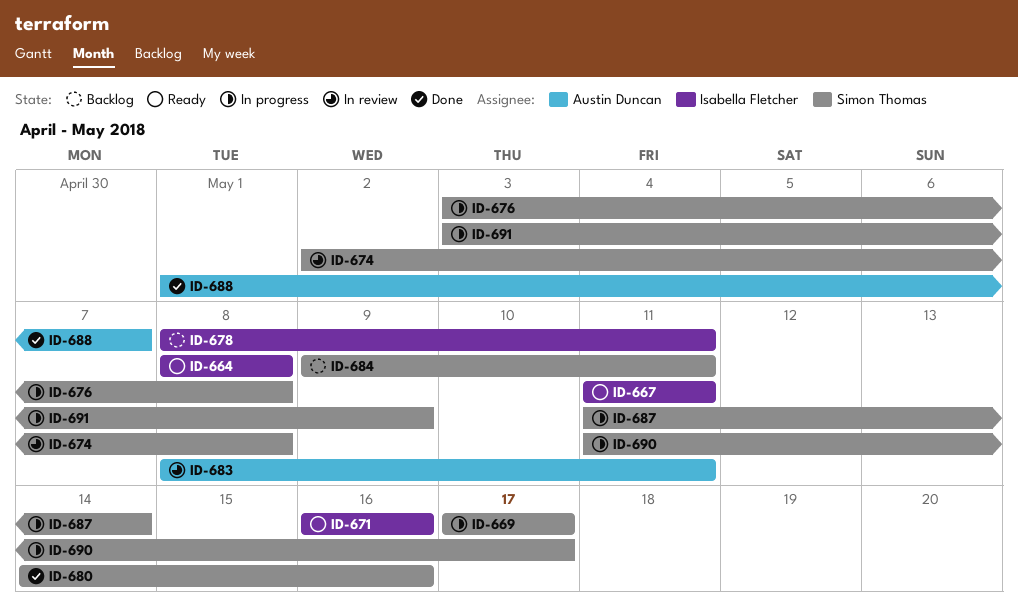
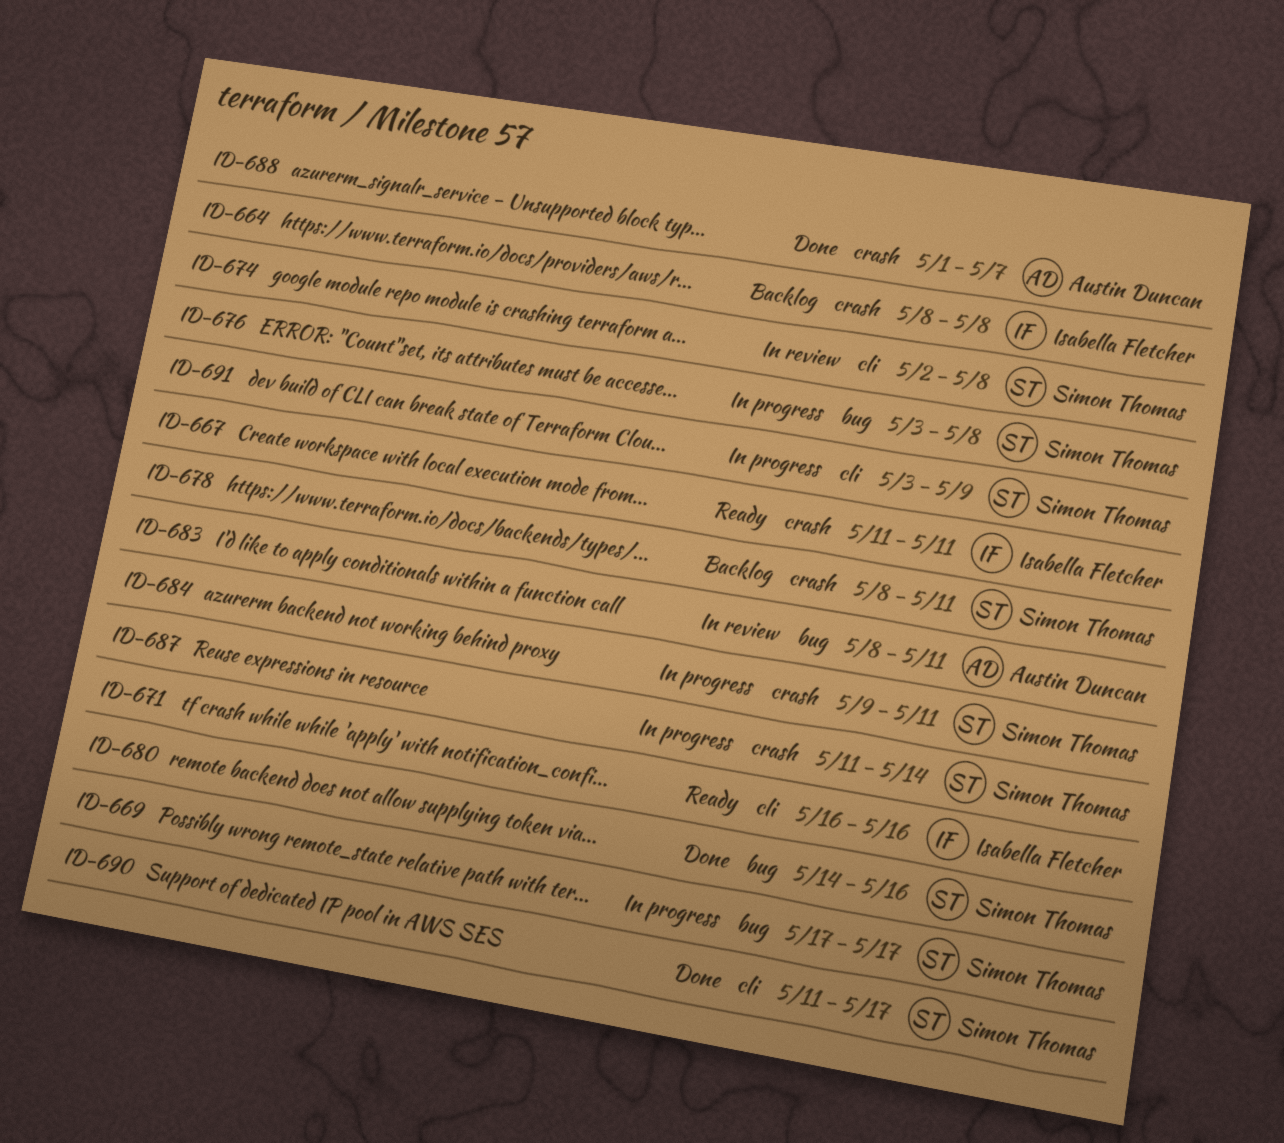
ID-664, status: Ready -> Backlog
ID-678, owner: Isabella Fletcher -> Simon Thomas
ID-684, status: Backlog -> In progress
ID-690, status: In progress -> Done

